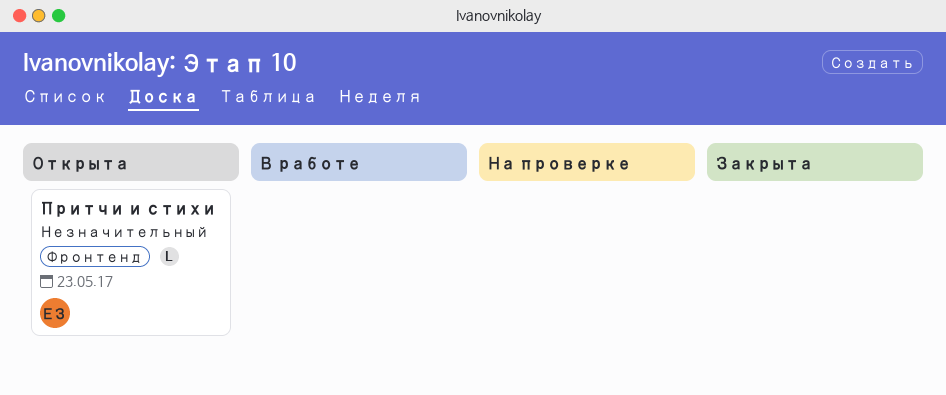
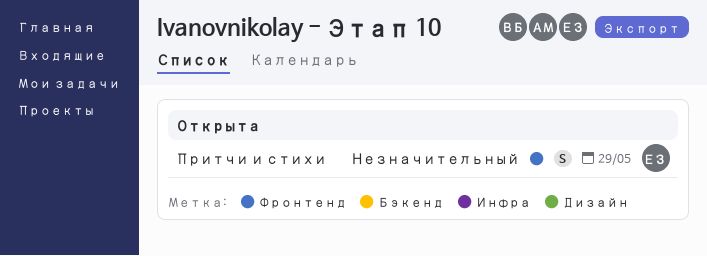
Притчи и стихи, estimate: L -> S
Притчи и стихи, due: May 23 -> May 29

